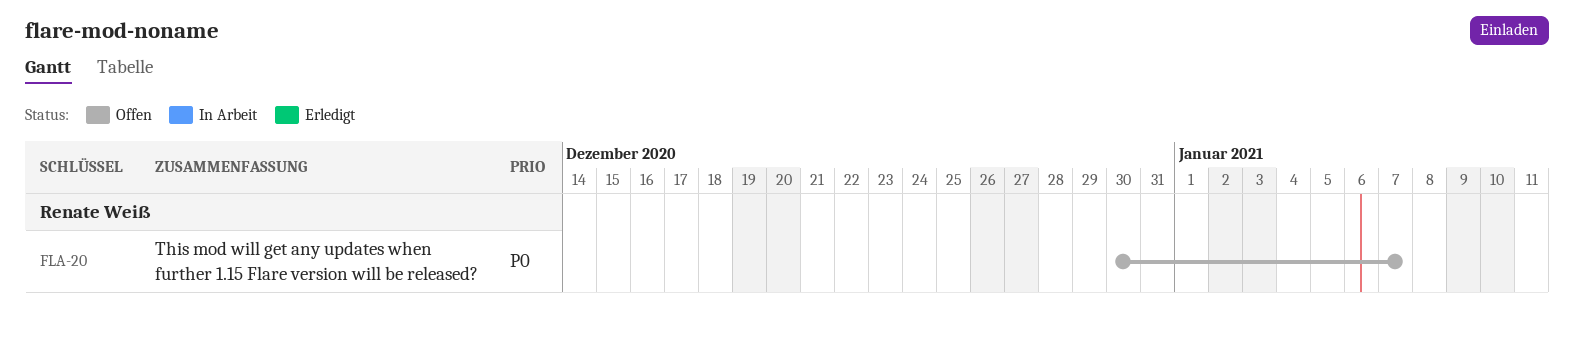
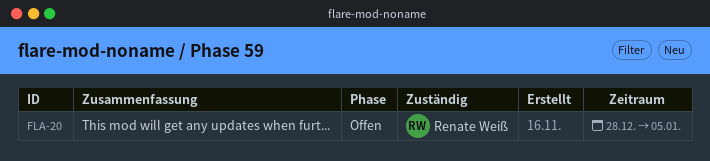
FLA-20, start: Dec 30 -> Dec 28
FLA-20, due: Jan 7 -> Jan 5

